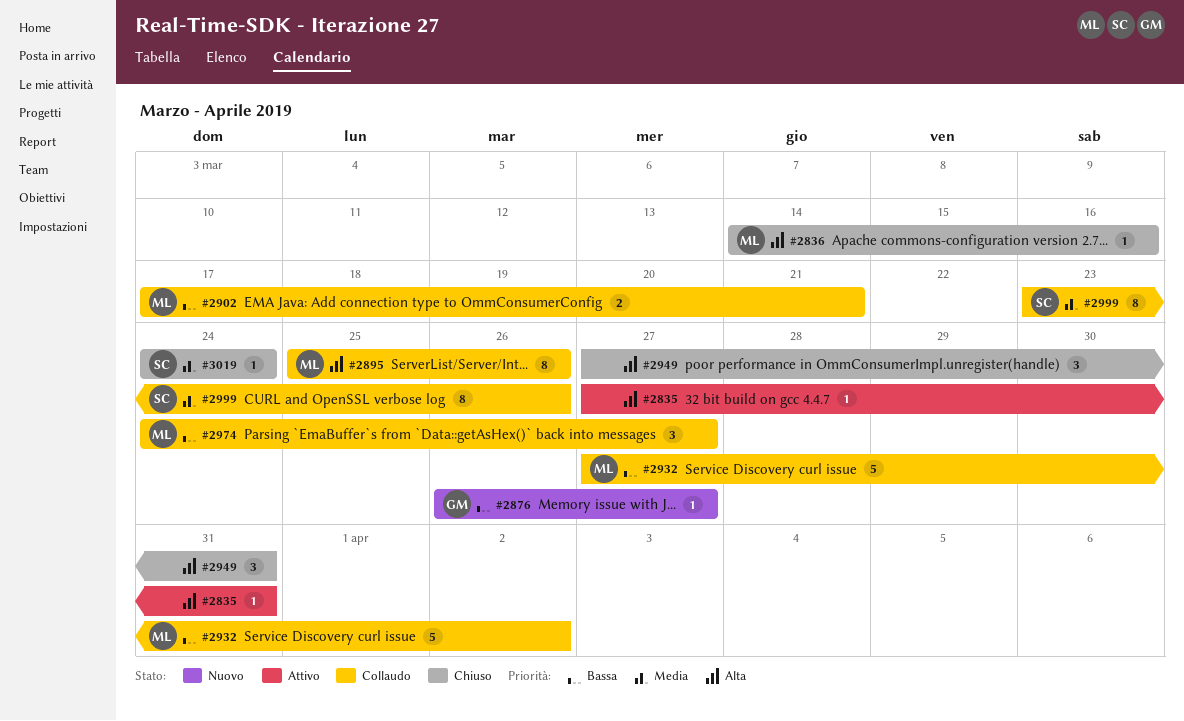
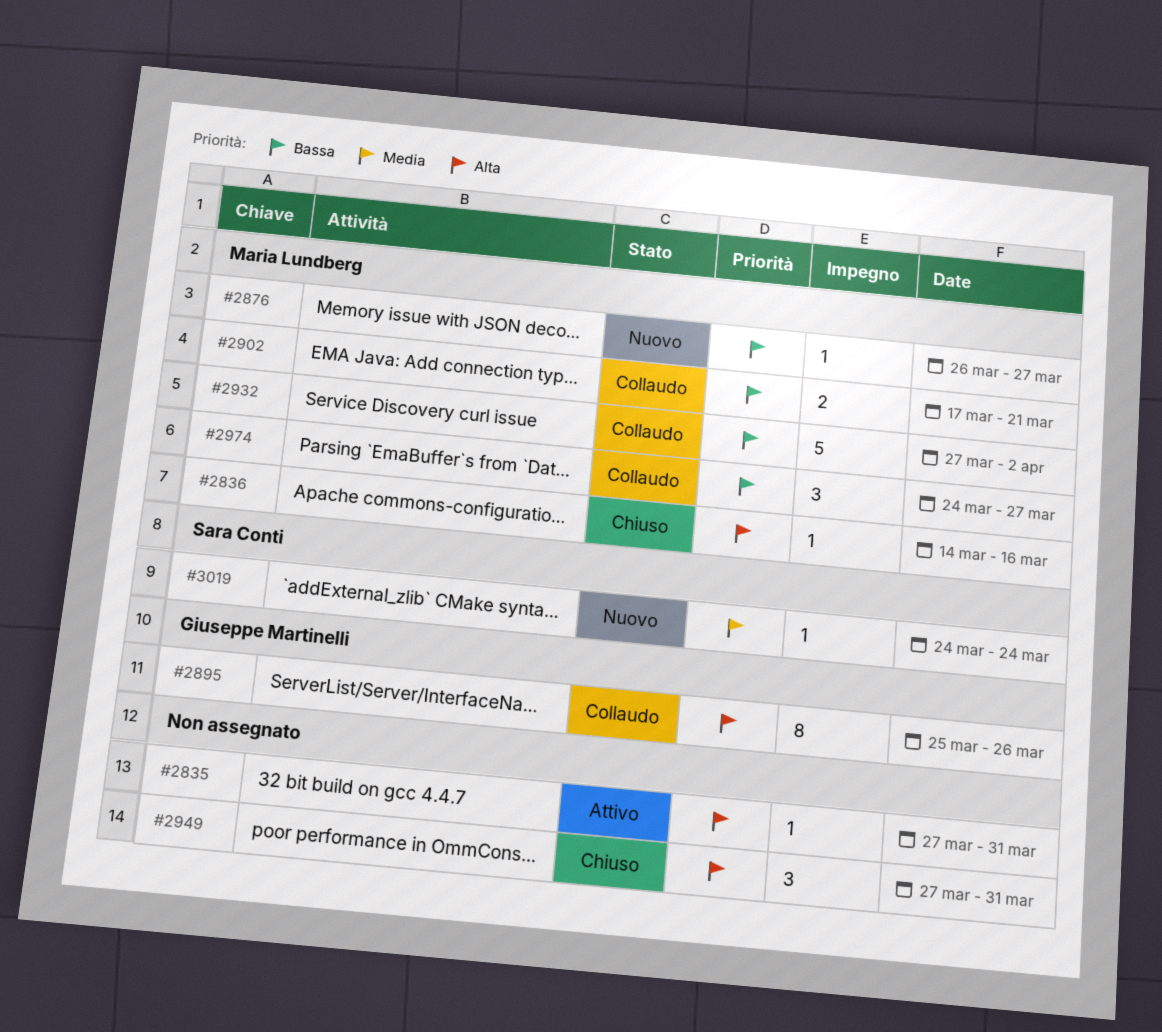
#2876, owner: Giuseppe Martinelli -> Maria Lundberg
#2895, owner: Maria Lundberg -> Giuseppe Martinelli
#2999: present -> none
#3019, status: Chiuso -> Nuovo

